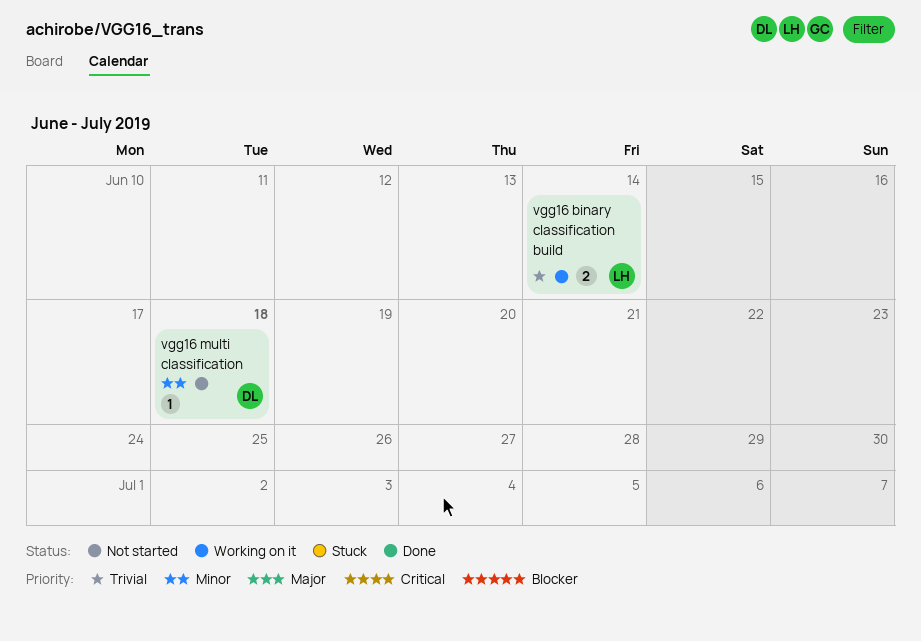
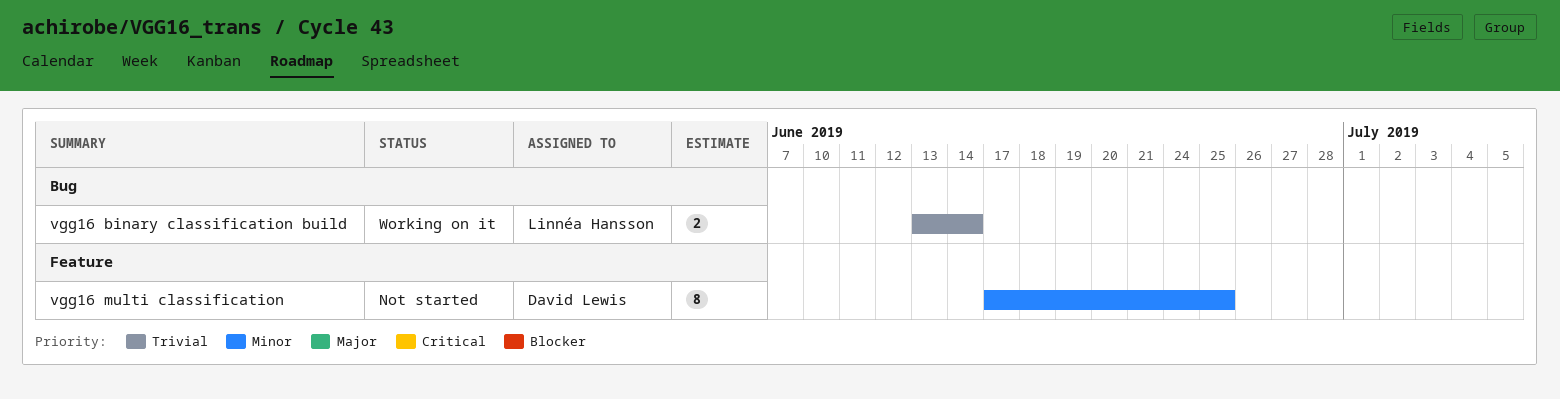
vgg16 multi classification, estimate: 1 -> 8
vgg16 multi classification, due: Jun 18 -> Jun 25

